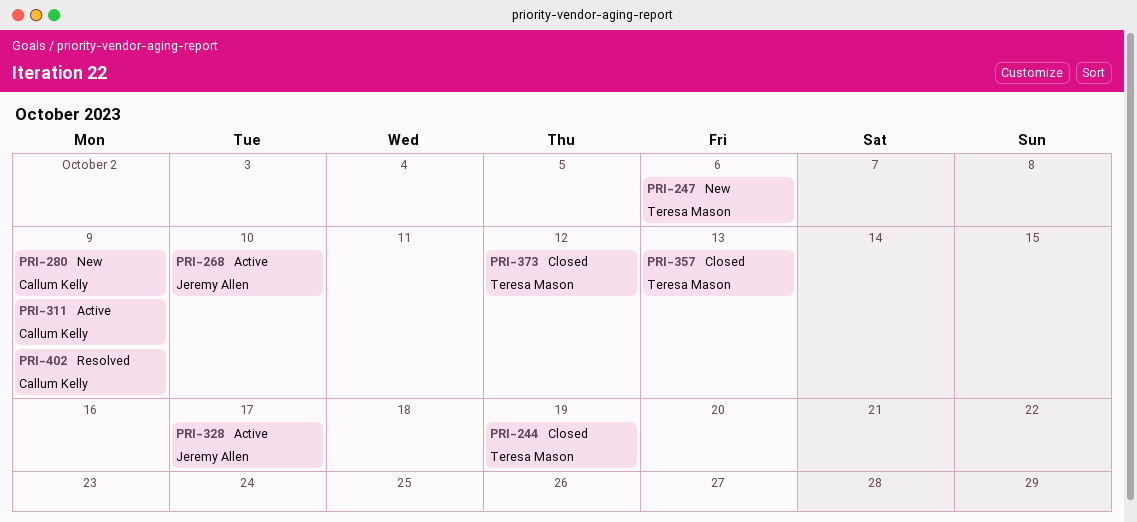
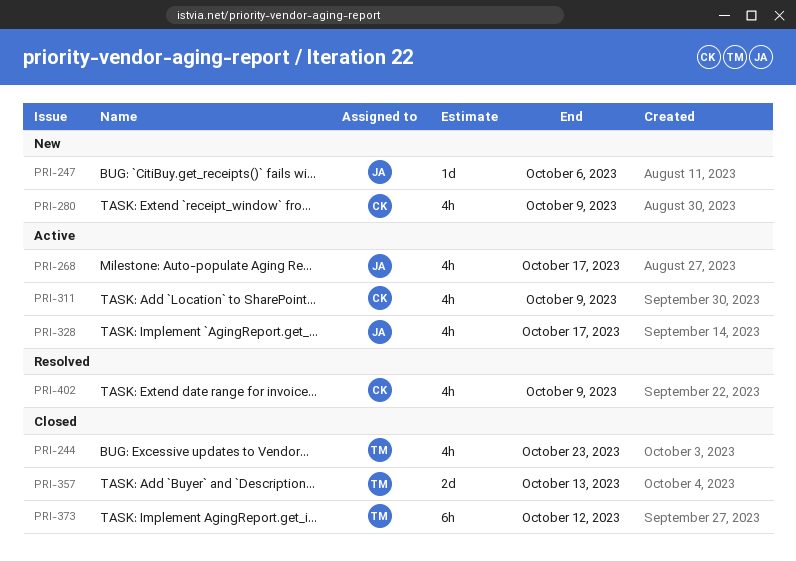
PRI-244, due: Oct 19 -> Oct 23
PRI-247, owner: Teresa Mason -> Jeremy Allen
PRI-268, due: Oct 10 -> Oct 17

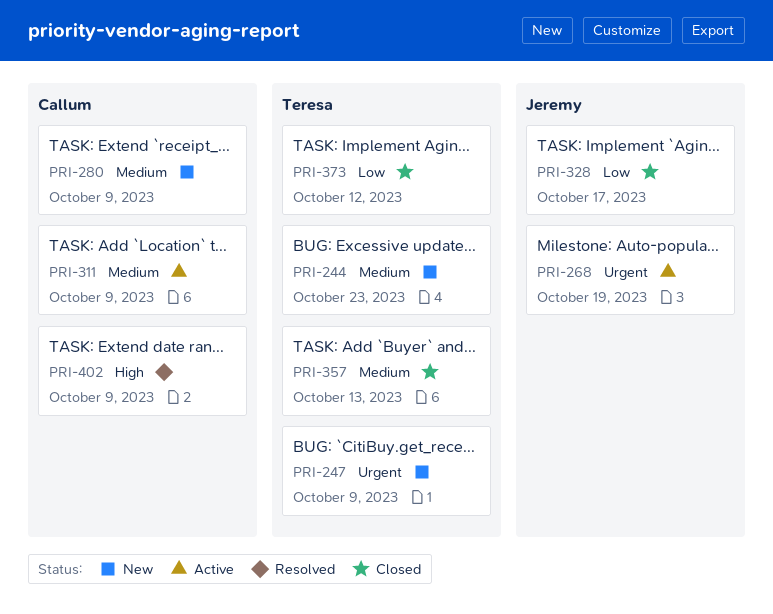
PRI-244, status: Closed -> New
PRI-247, owner: Jeremy -> Teresa
PRI-247, due: Oct 6 -> Oct 9
PRI-268, due: Oct 17 -> Oct 19
PRI-328, status: Active -> Closed

